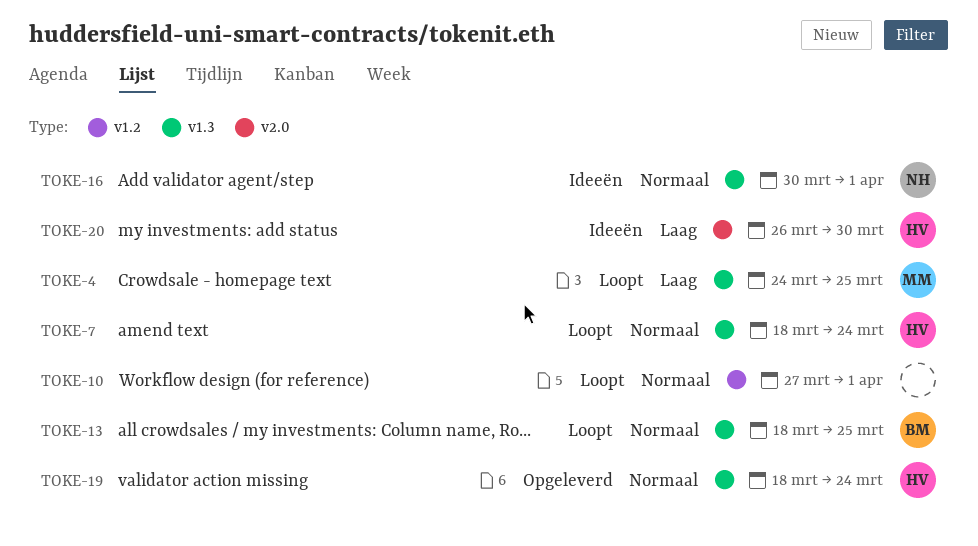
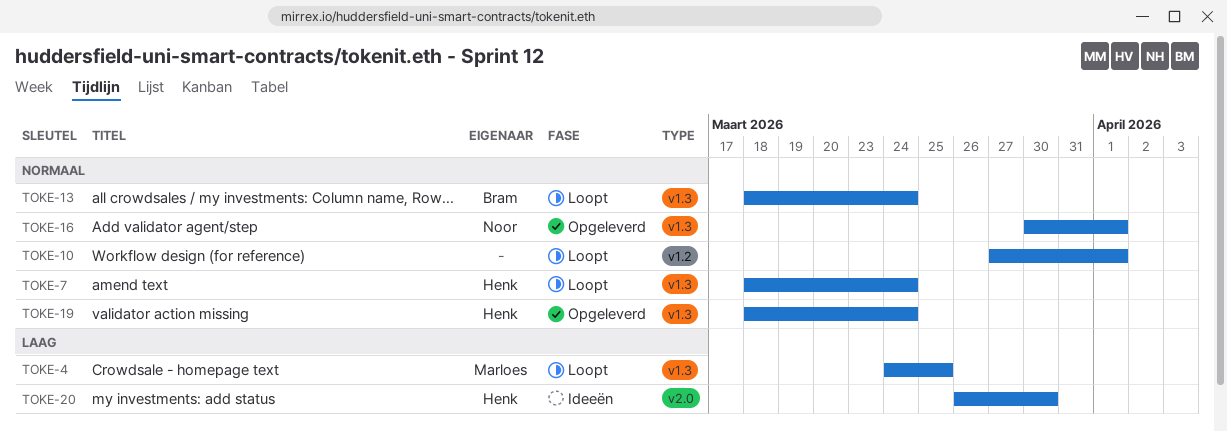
TOKE-13, due: Mar 25 -> Mar 24
TOKE-16, status: Ideeën -> Opgeleverd

